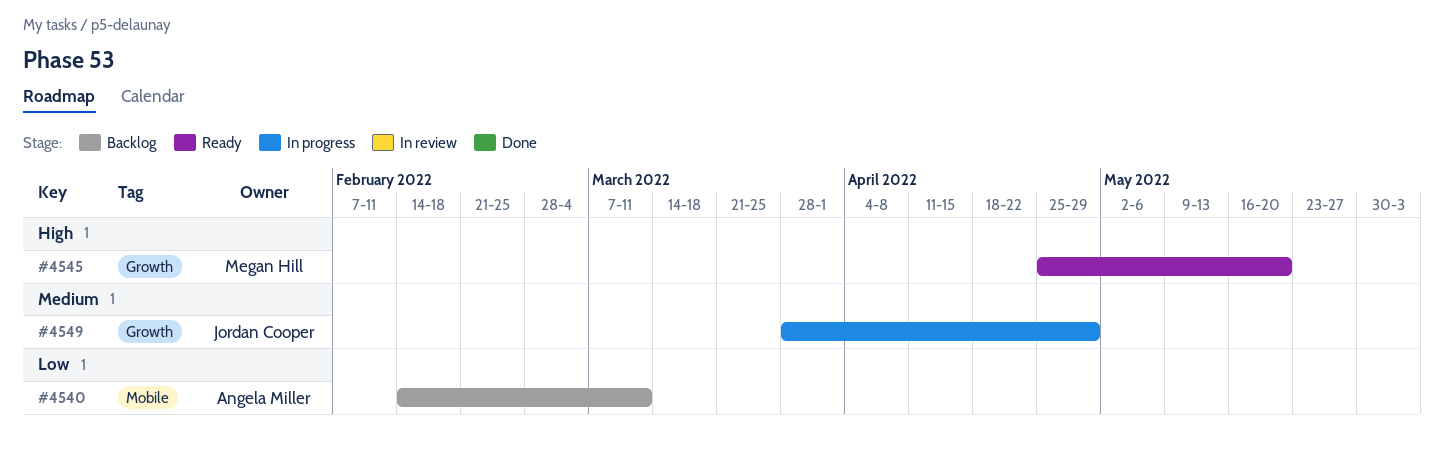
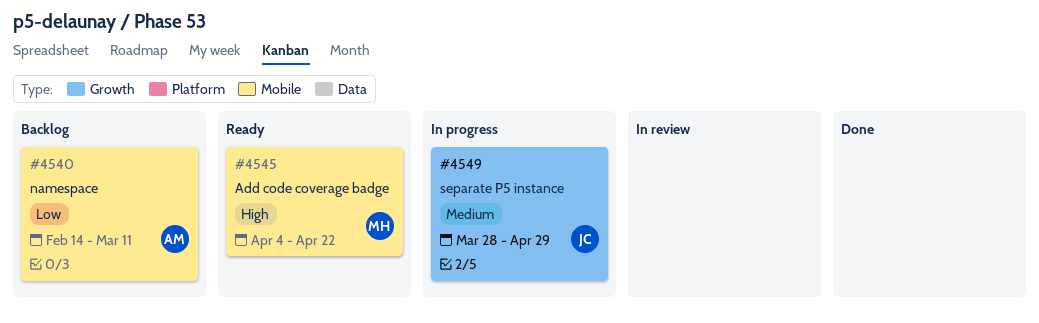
#4545, label: Growth -> Mobile
#4545, start: Apr 25 -> Apr 4
#4545, due: May 20 -> Apr 22

